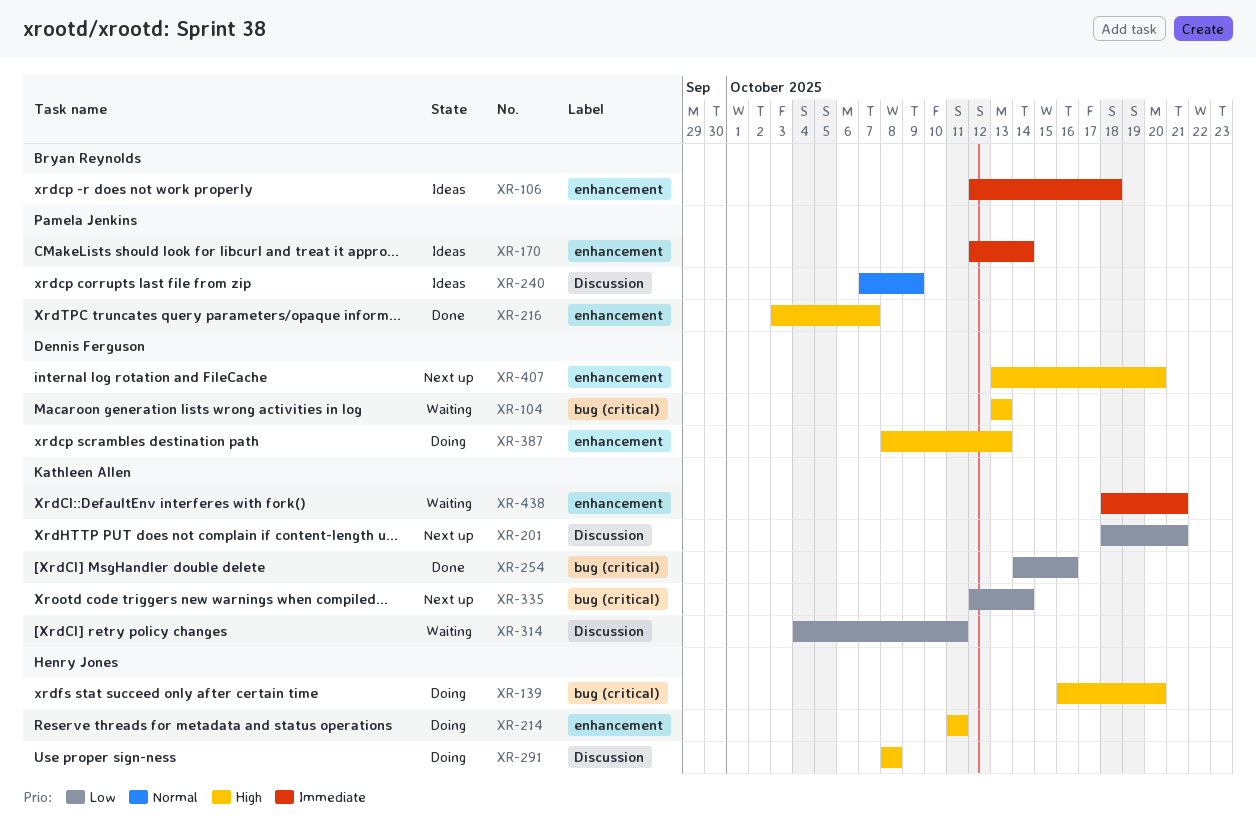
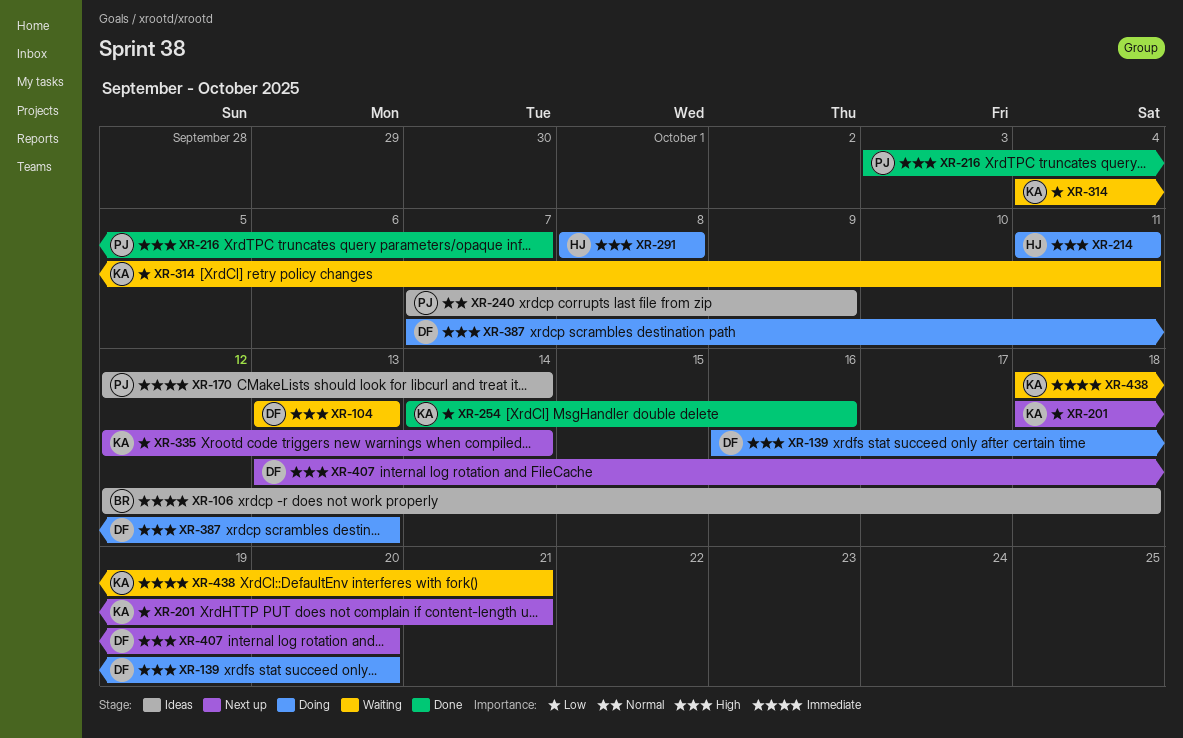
XR-139, owner: Henry Jones -> Dennis Ferguson
XR-387, start: Oct 8 -> Oct 7

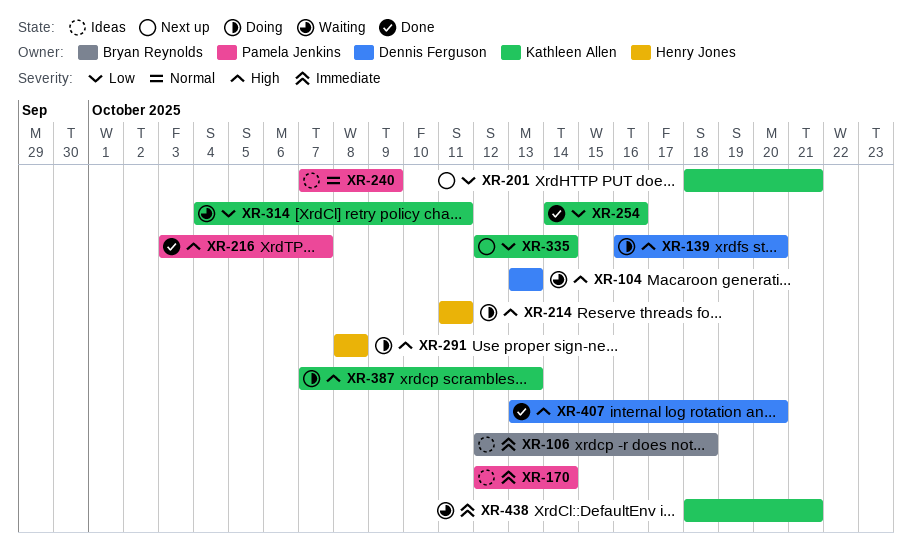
XR-387, owner: Dennis Ferguson -> Kathleen Allen
XR-407, status: Next up -> Done

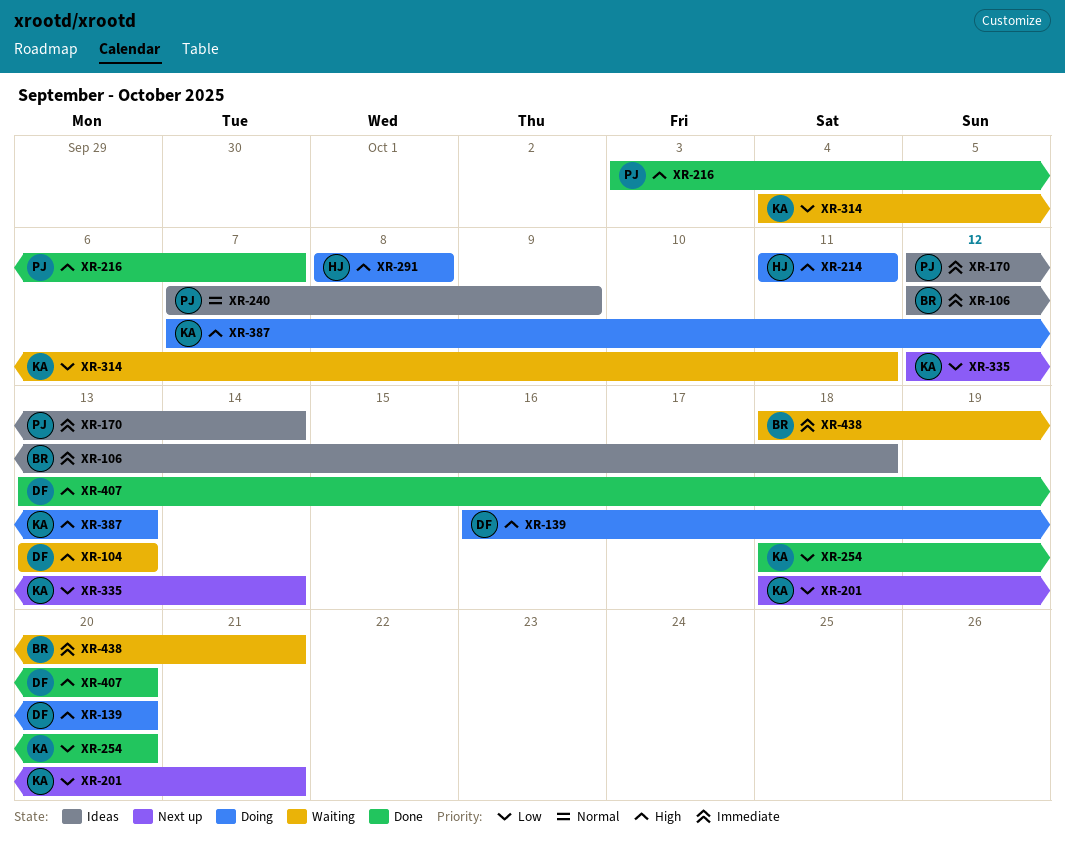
XR-254, start: Oct 14 -> Oct 18
XR-254, due: Oct 16 -> Oct 20
XR-438, owner: Kathleen Allen -> Bryan Reynolds

